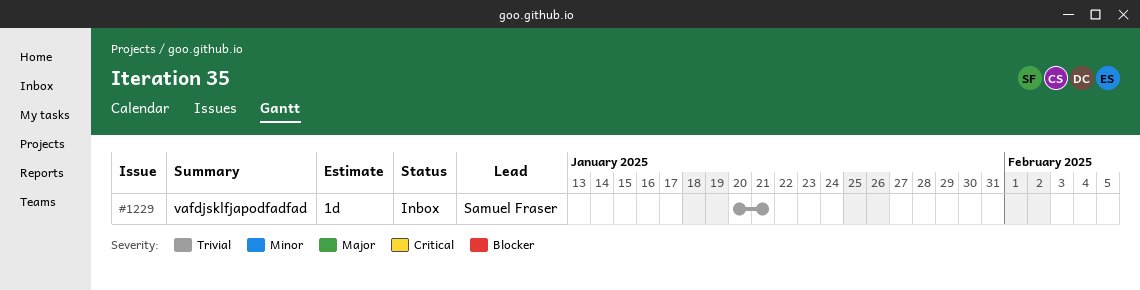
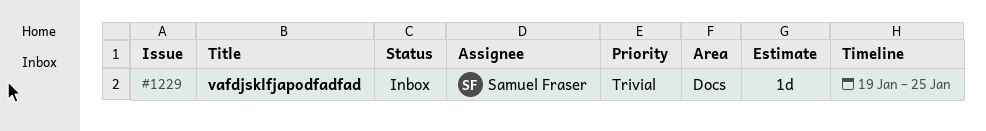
#1229, start: Jan 20 -> Jan 19
#1229, due: Jan 21 -> Jan 25

